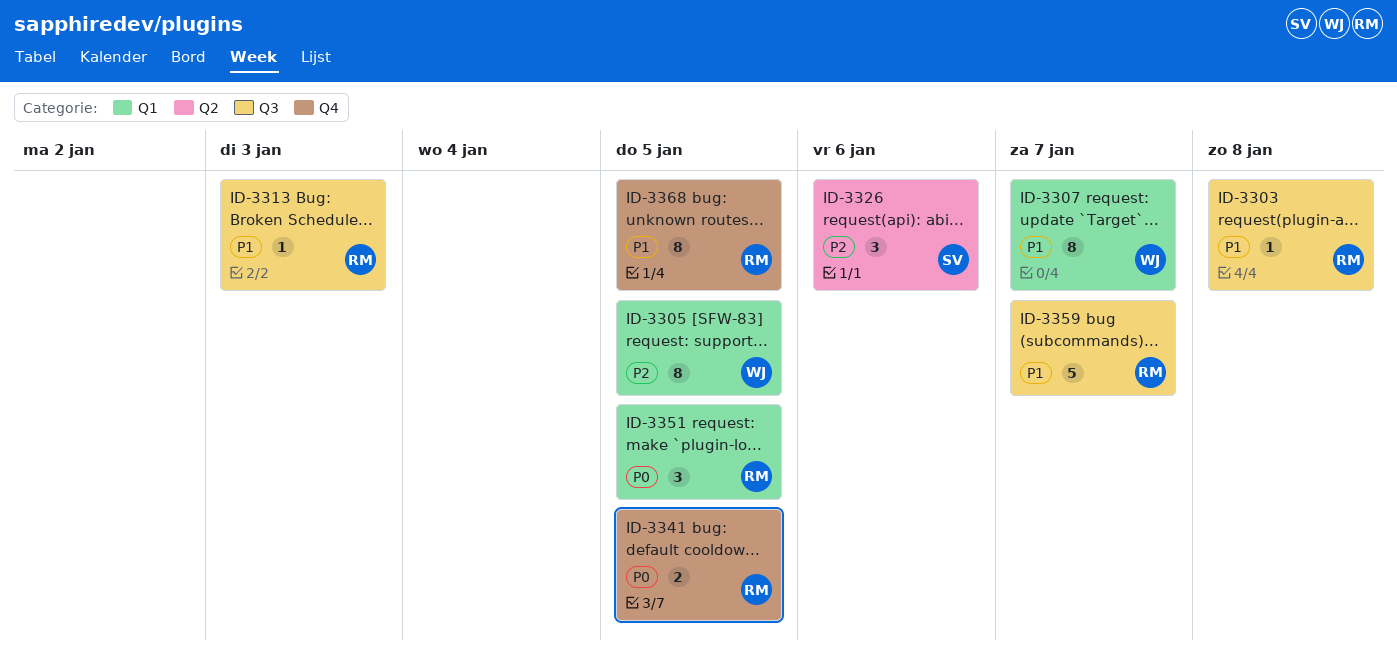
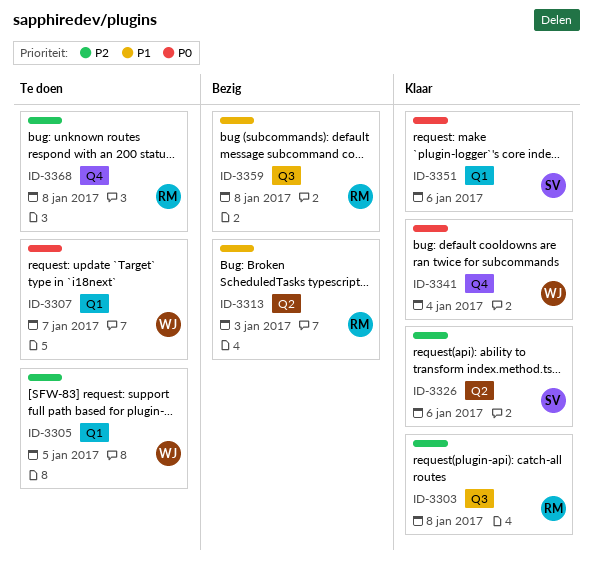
ID-3303, priority: P1 -> P2
ID-3307, priority: P1 -> P0
ID-3313, label: Q3 -> Q2
ID-3341, owner: RM -> WJ
ID-3341, due: Jan 5 -> Jan 4
ID-3351, owner: RM -> SV
ID-3351, due: Jan 5 -> Jan 6
ID-3359, due: Jan 7 -> Jan 8
ID-3368, priority: P1 -> P2
ID-3368, due: Jan 5 -> Jan 8

